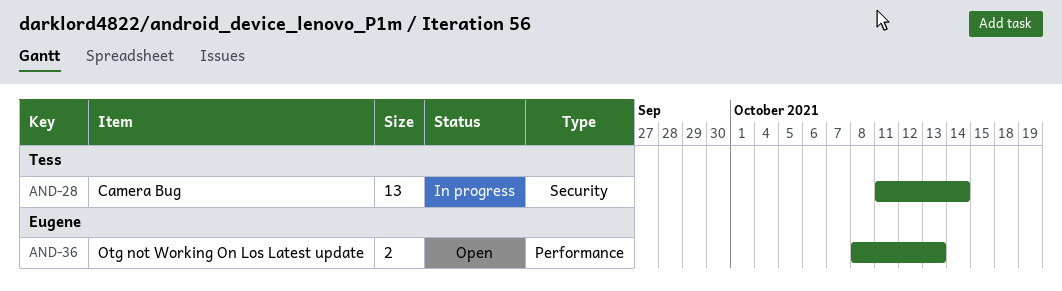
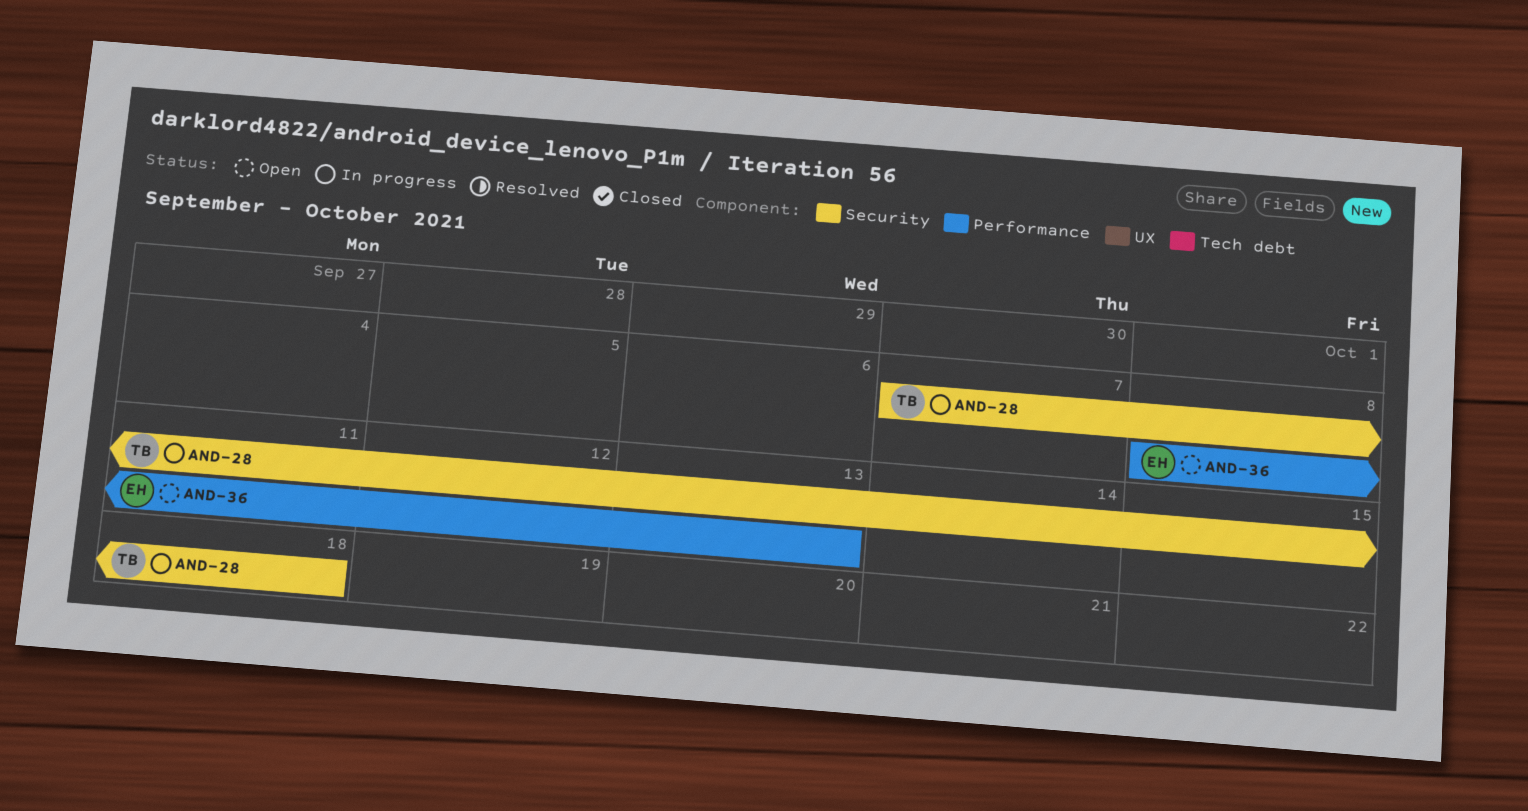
AND-28, start: Oct 11 -> Oct 7
AND-28, due: Oct 14 -> Oct 18

